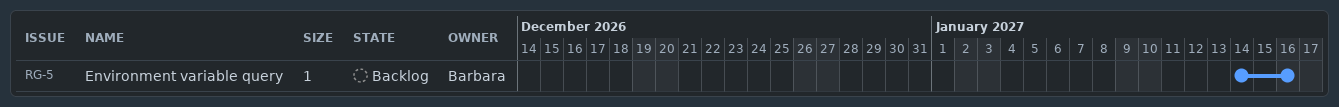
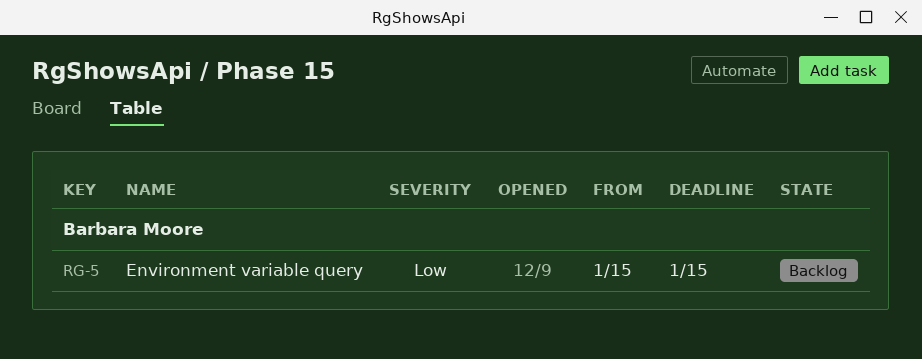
RG-5, start: Jan 14 -> Jan 15
RG-5, due: Jan 16 -> Jan 15

